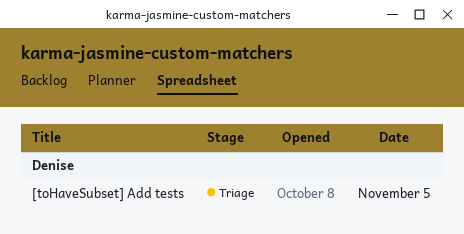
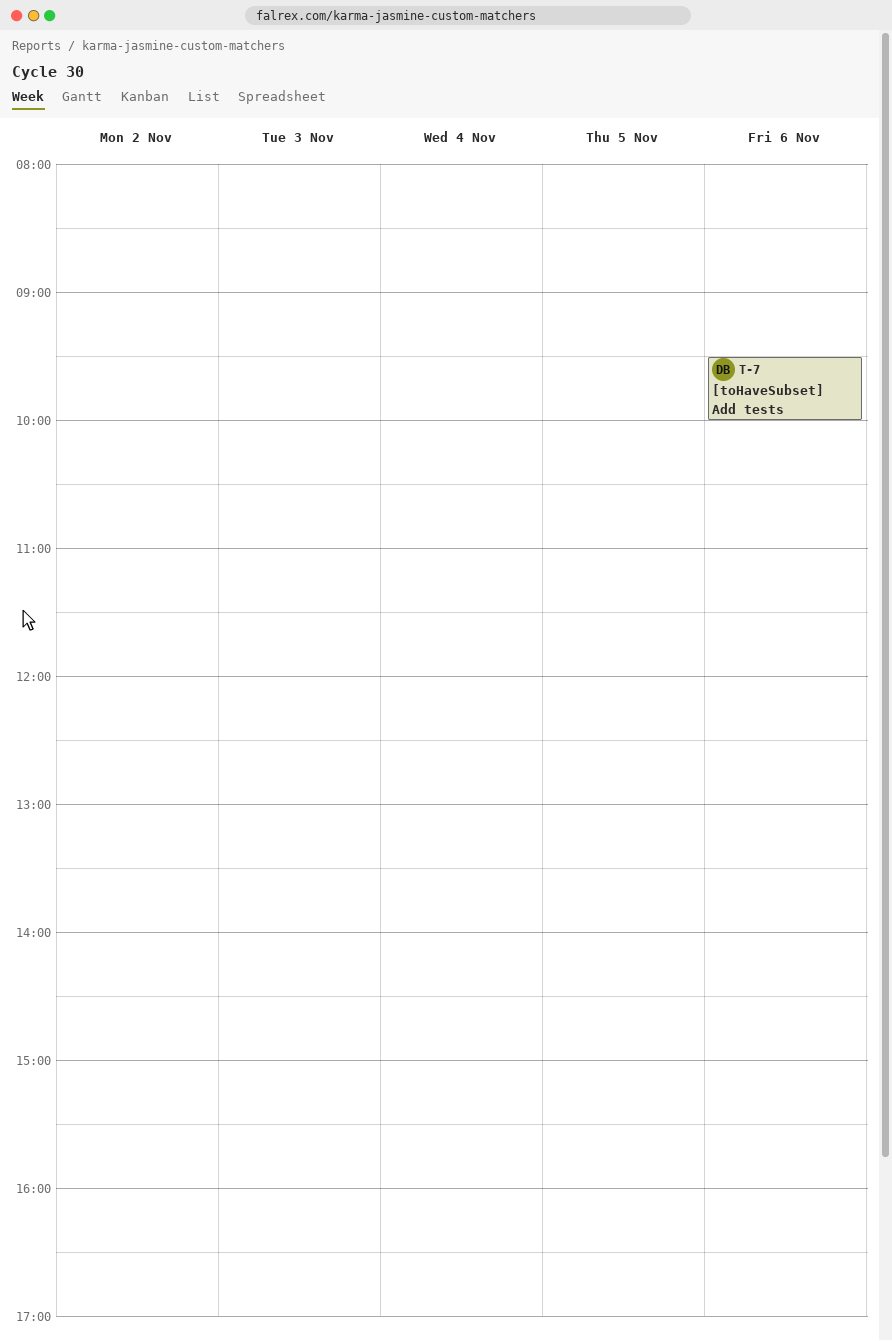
[toHaveSubset] Add tests, day: Nov 5 -> Nov 6

